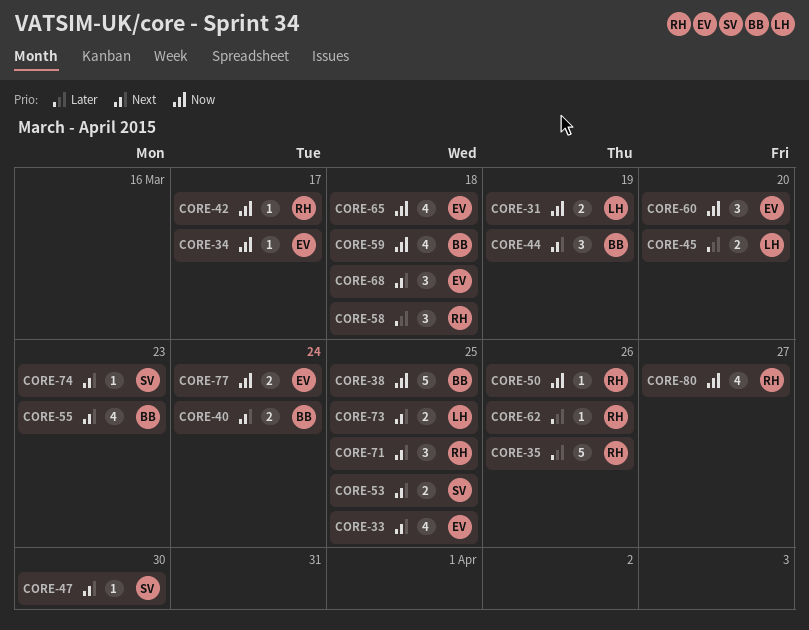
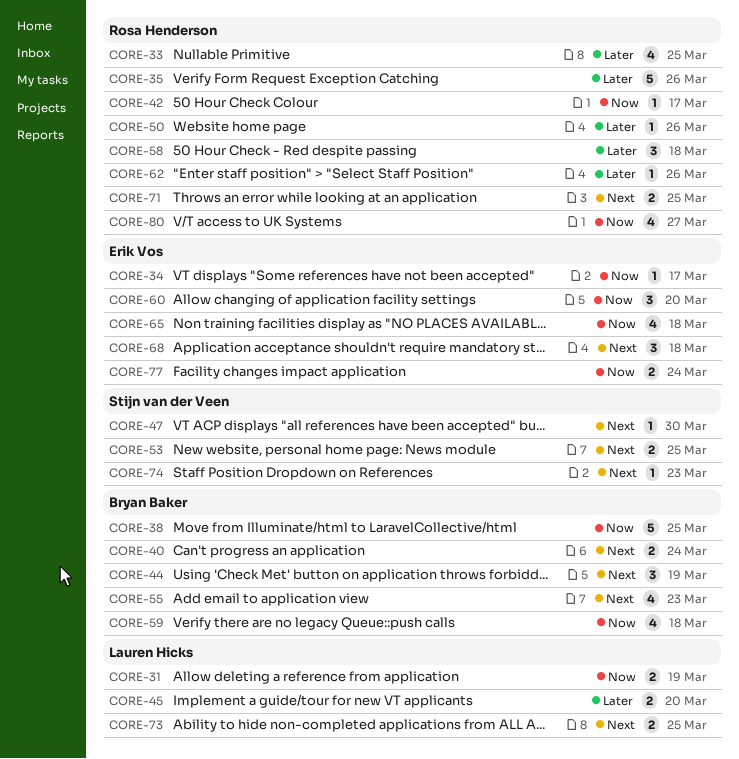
CORE-33, owner: Erik Vos -> Rosa Henderson
CORE-33, priority: Next -> Later
CORE-50, priority: Now -> Later
CORE-71, estimate: 3 -> 2

